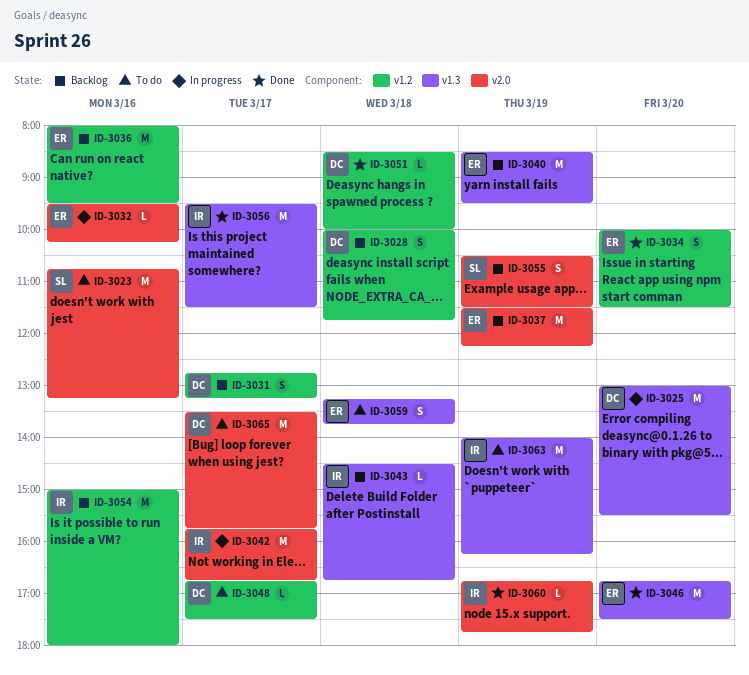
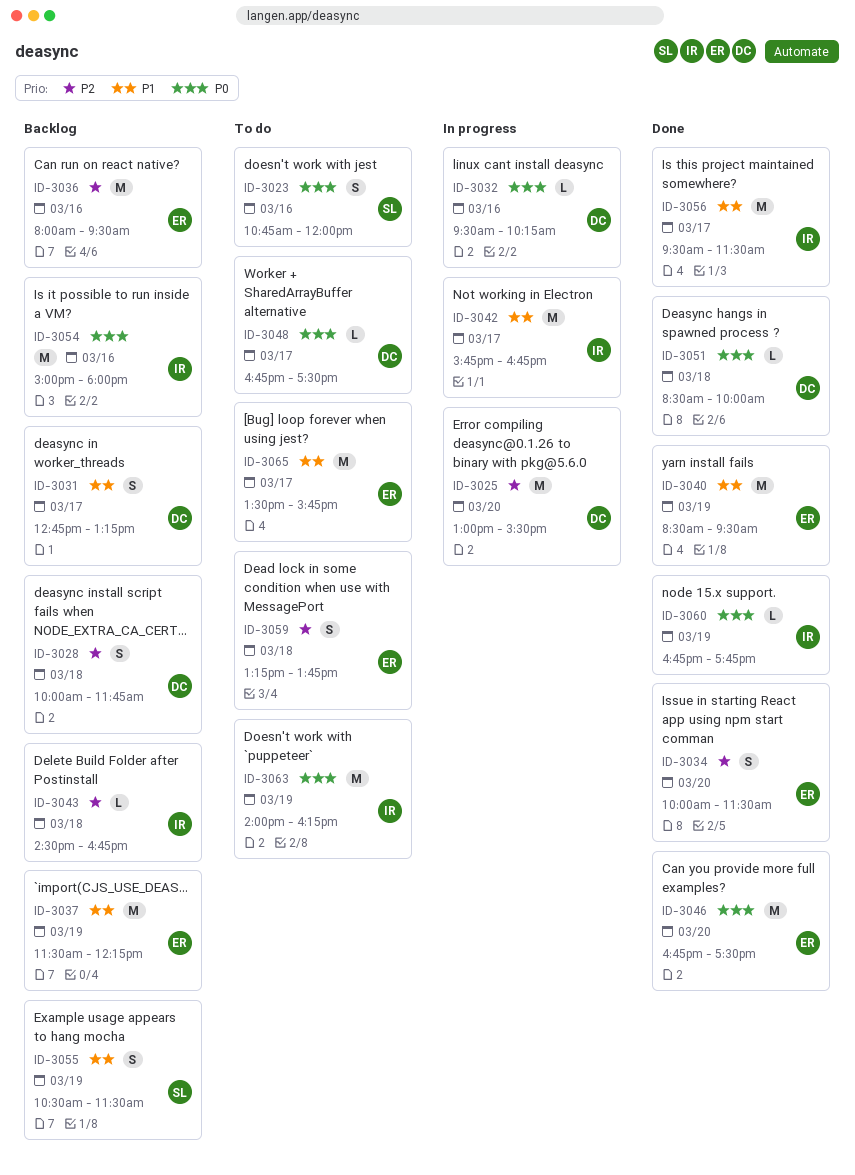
ID-3023, estimate: M -> S
ID-3023, ends: 13:15 -> 12:00
ID-3032, owner: ER -> DC
ID-3040, status: Backlog -> Done
ID-3065, owner: DC -> ER

